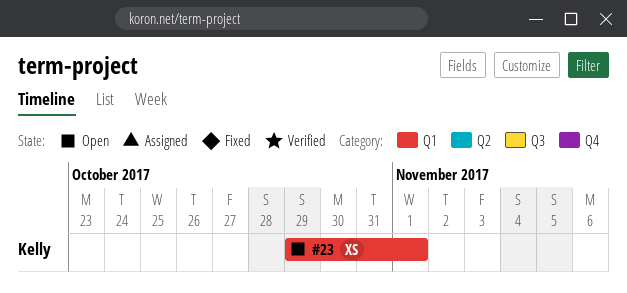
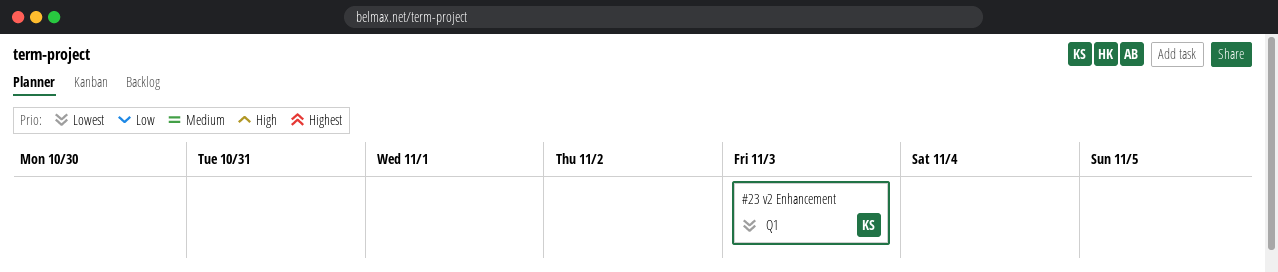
#23, due: Nov 1 -> Nov 3

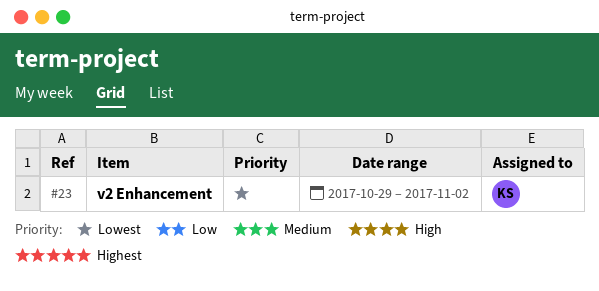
#23, due: Nov 3 -> Nov 2

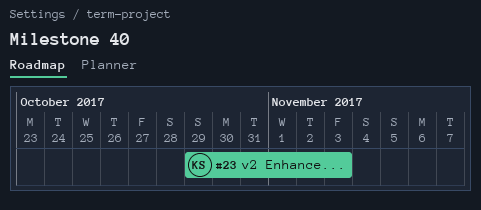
#23, due: Nov 2 -> Nov 3

